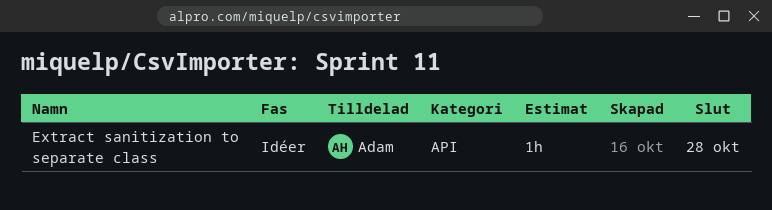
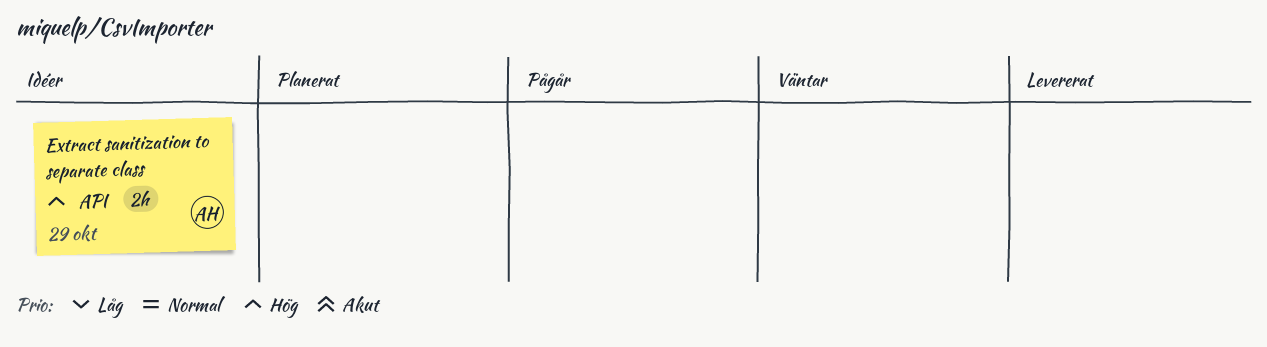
Extract sanitization to separate class, estimate: 1h -> 2h
Extract sanitization to separate class, due: Oct 28 -> Oct 29

